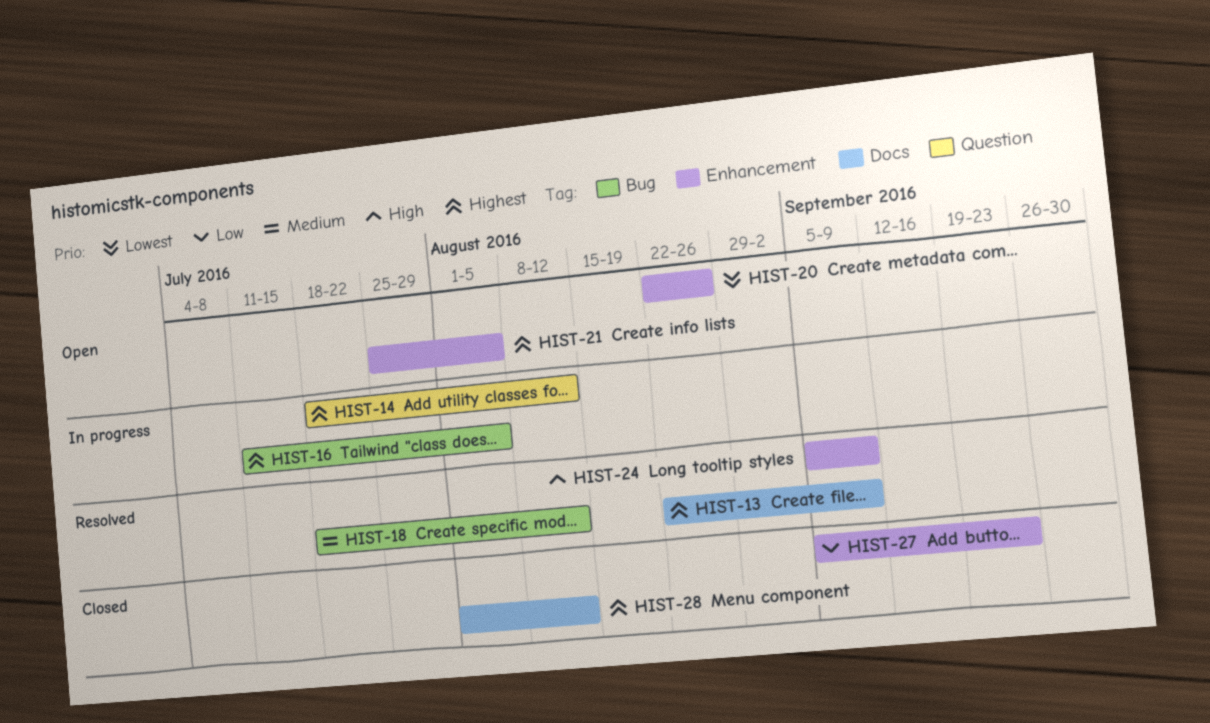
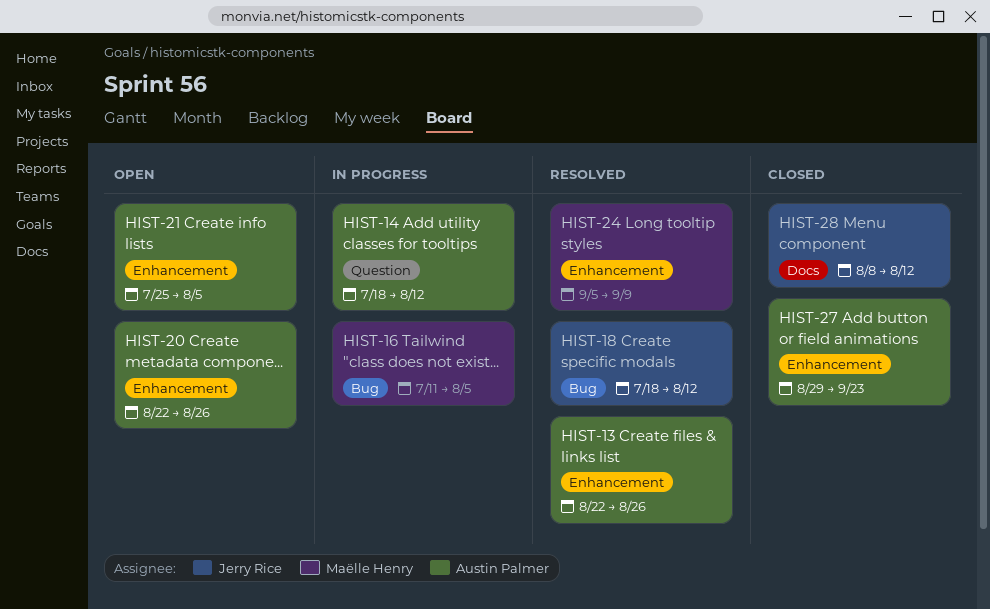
HIST-13, label: Docs -> Enhancement
HIST-13, due: Sep 9 -> Aug 26
HIST-27, start: Sep 5 -> Aug 29
HIST-28, start: Aug 1 -> Aug 8

